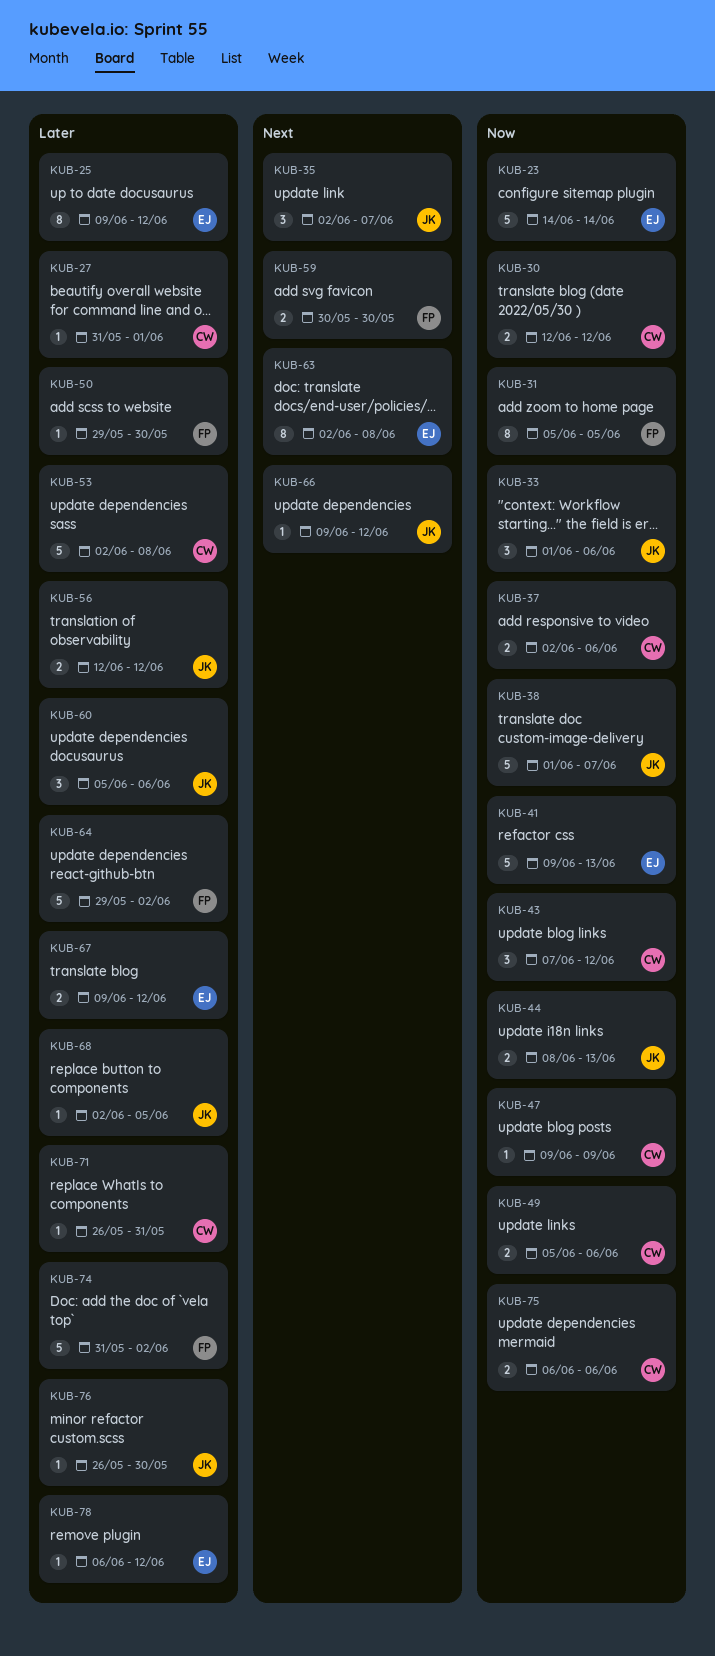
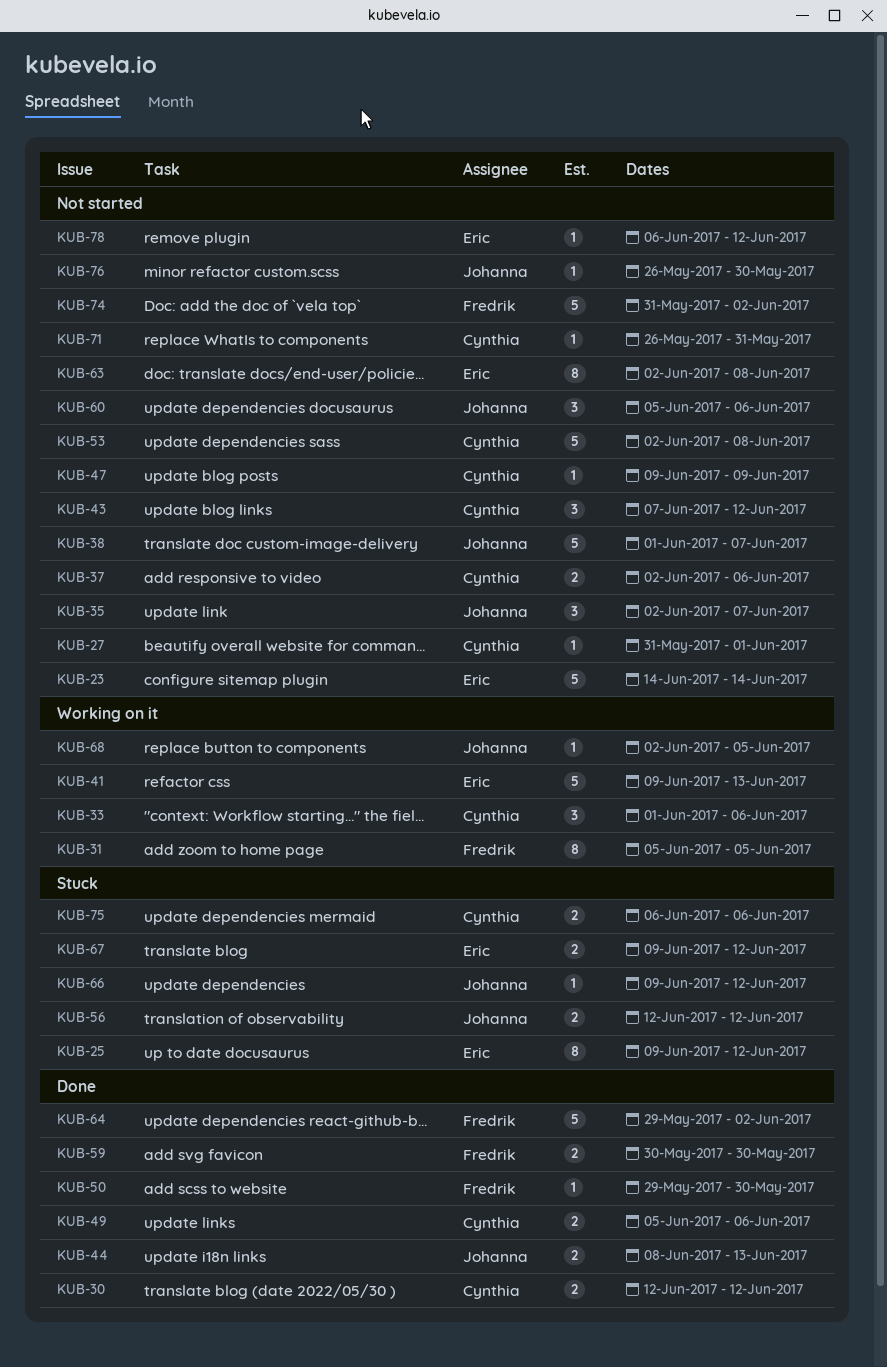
KUB-33, owner: Johanna -> Cynthia

